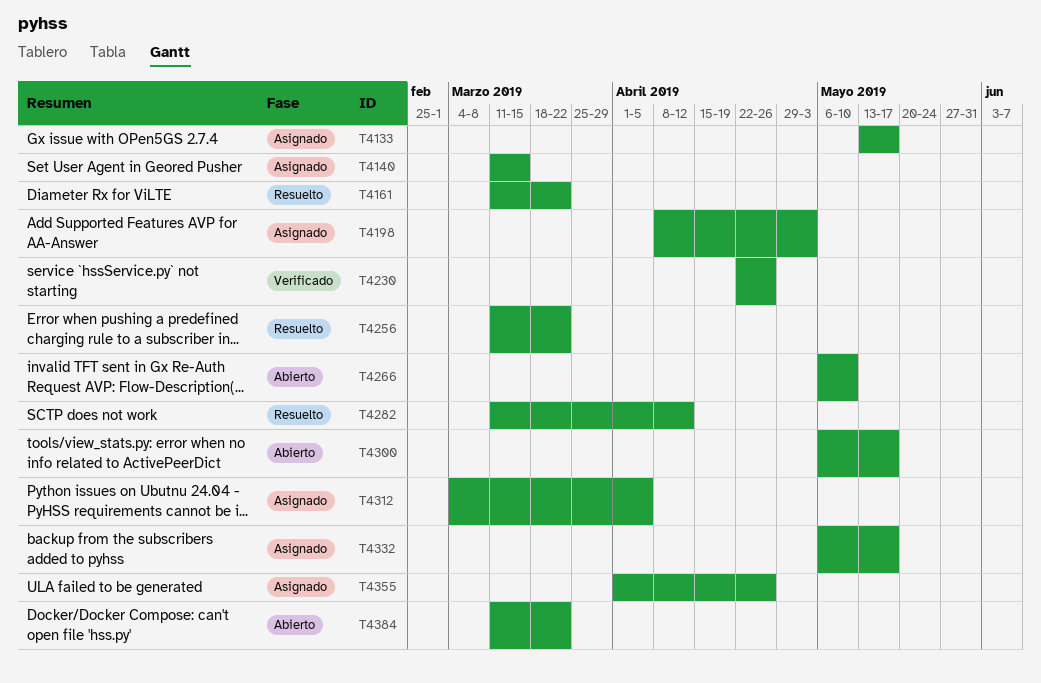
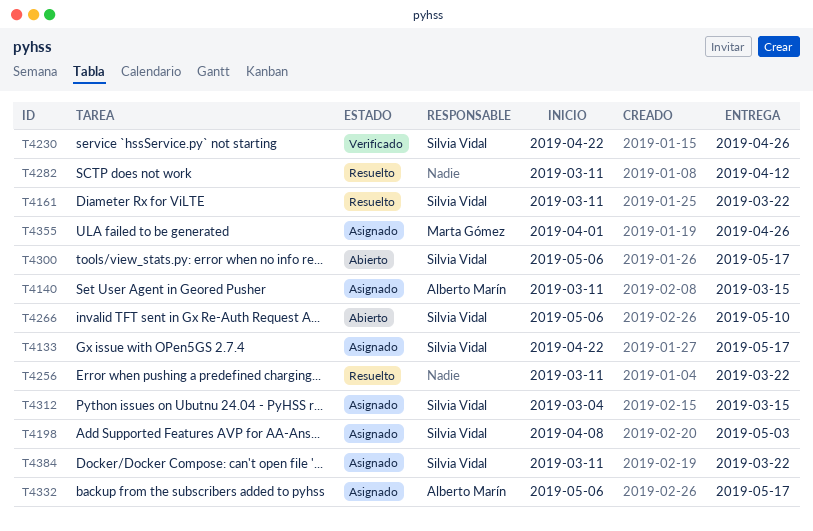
T4133, start: May 13 -> Apr 22
T4312, due: Apr 5 -> Mar 15
T4384, status: Abierto -> Asignado

